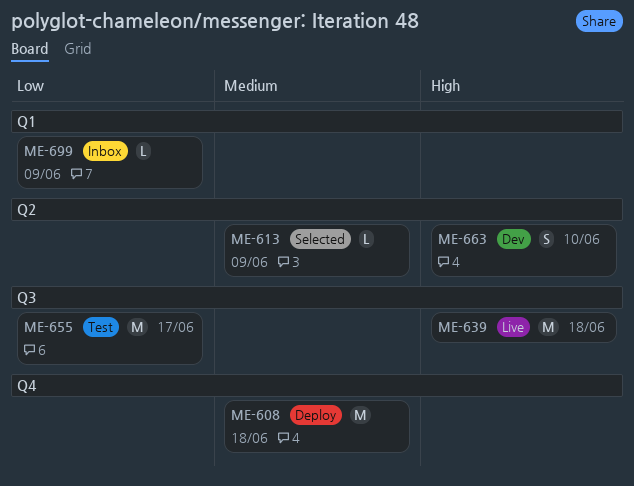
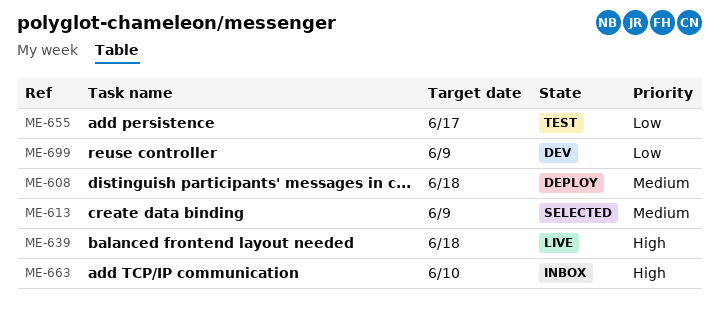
ME-663, status: Dev -> Inbox
ME-699, status: Inbox -> Dev

